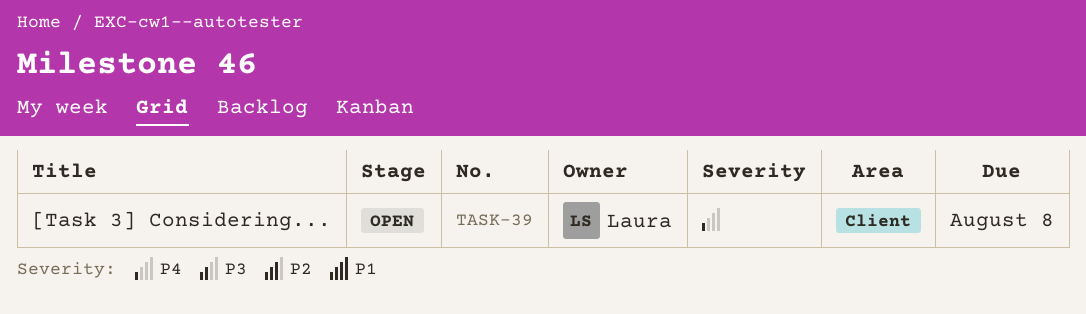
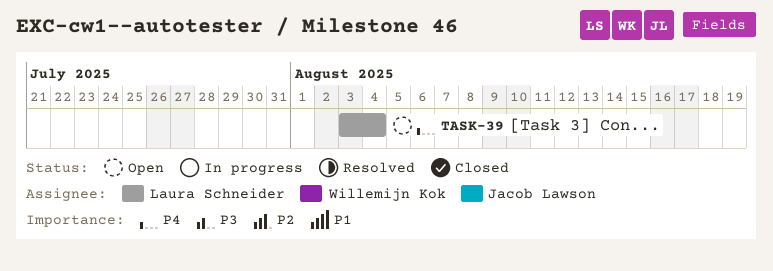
TASK-39, due: Aug 8 -> Aug 4

